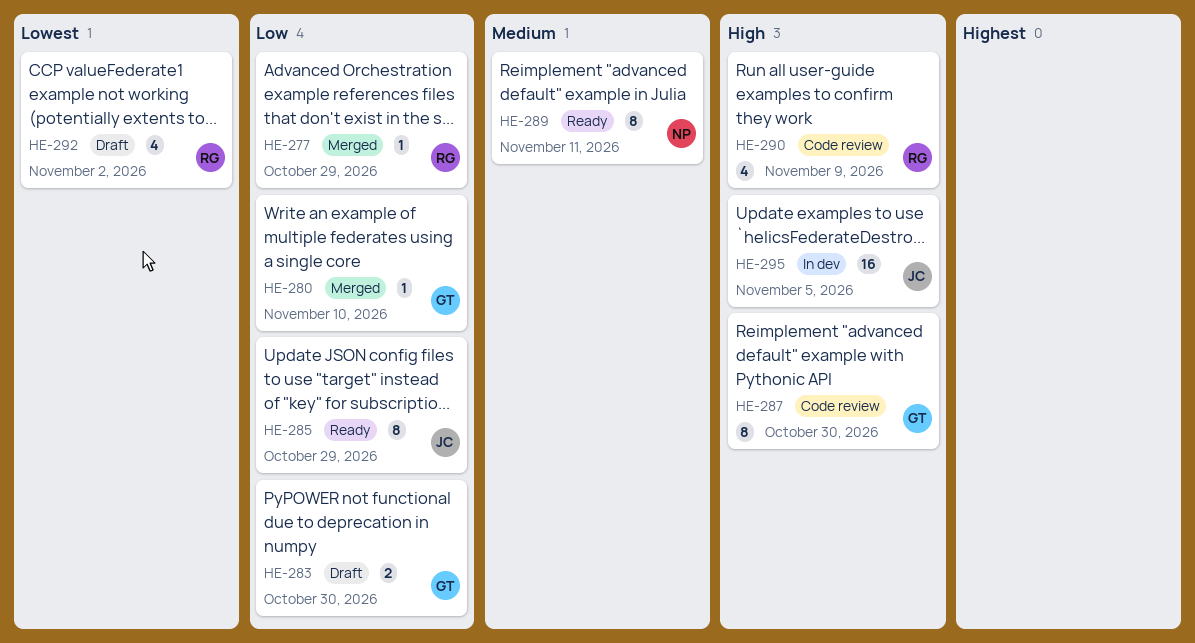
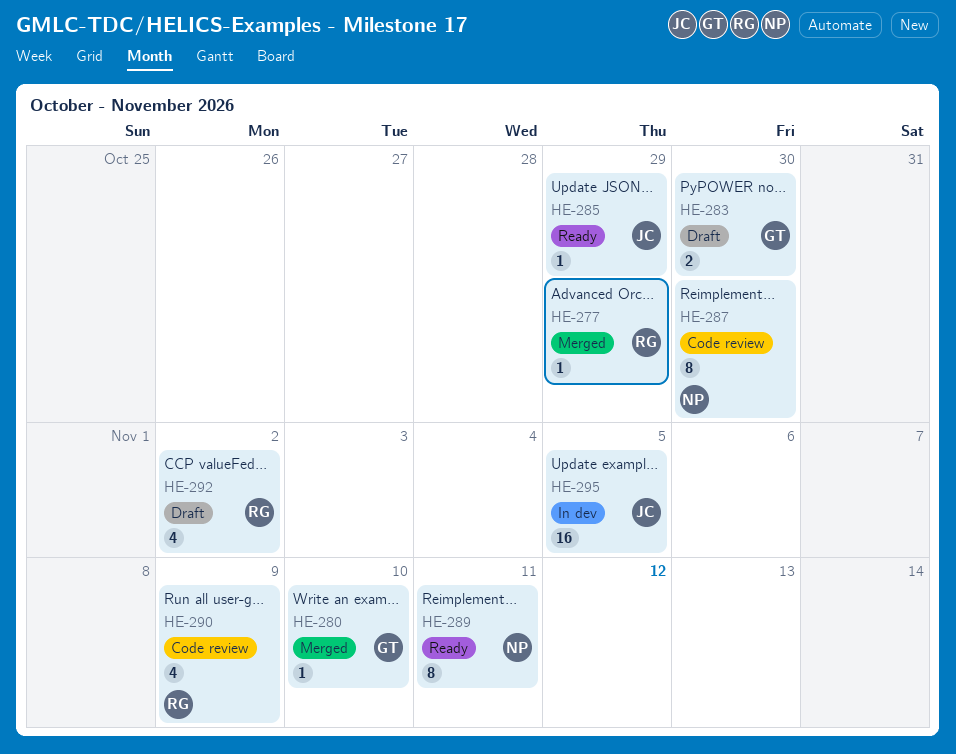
HE-285, estimate: 8 -> 1
HE-287, owner: GT -> NP

